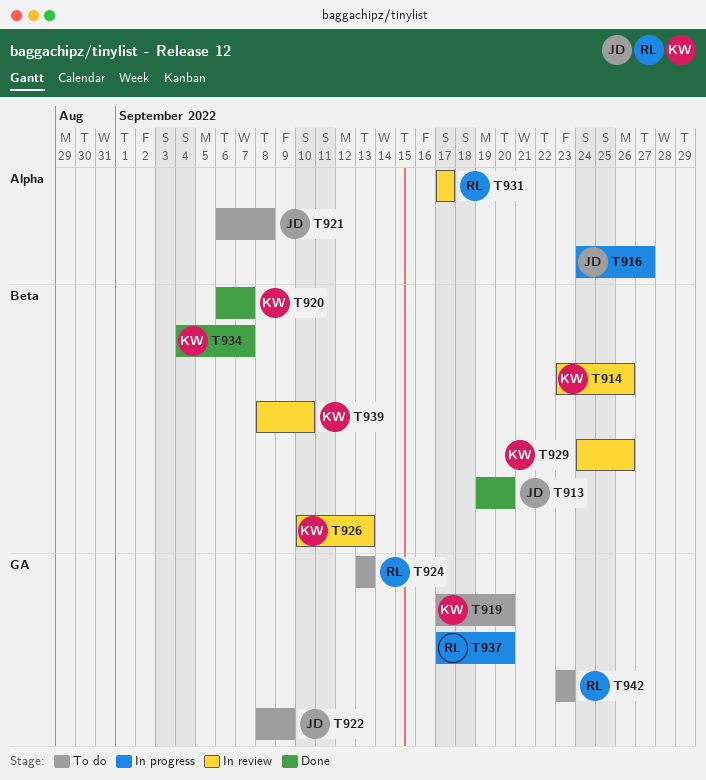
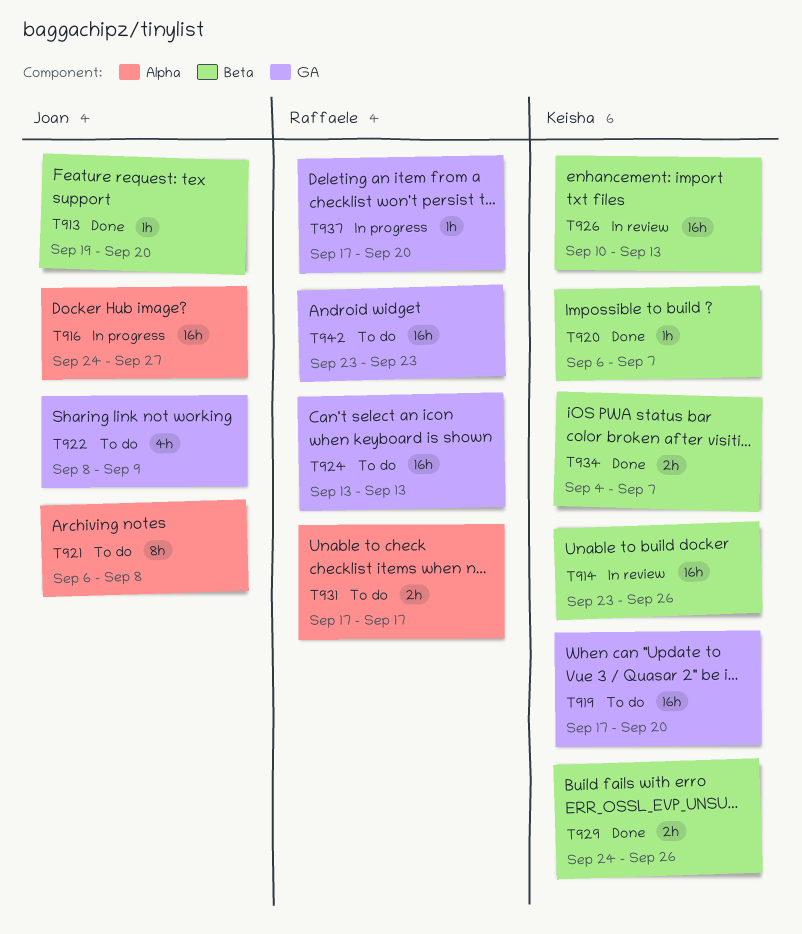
T929, status: In review -> Done
T931, status: In review -> To do
T939: present -> none

